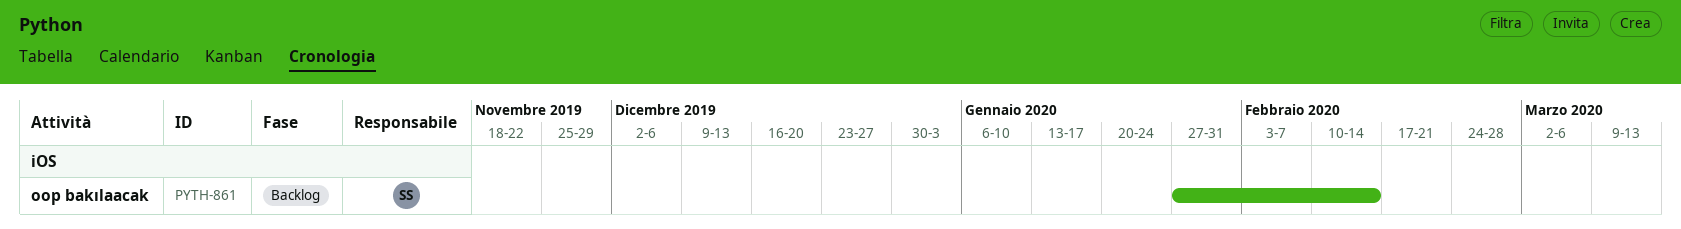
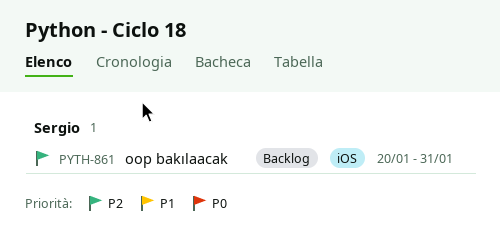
PYTH-861, start: Jan 27 -> Jan 20
PYTH-861, due: Feb 14 -> Jan 31

